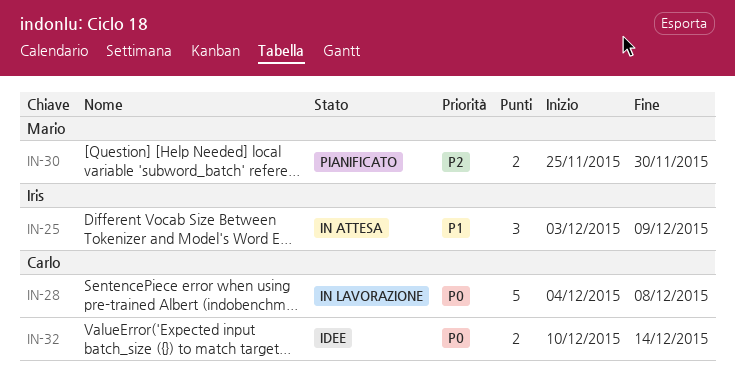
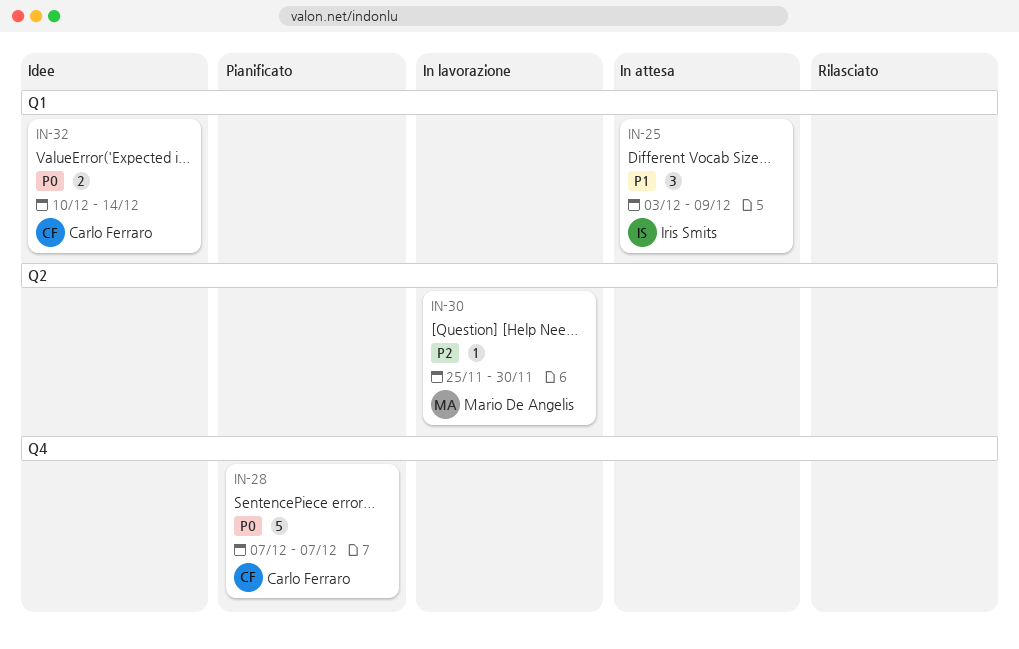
IN-28, status: In lavorazione -> Pianificato
IN-28, start: Dec 4 -> Dec 7
IN-28, due: Dec 8 -> Dec 7
IN-30, status: Pianificato -> In lavorazione
IN-30, estimate: 2 -> 1

